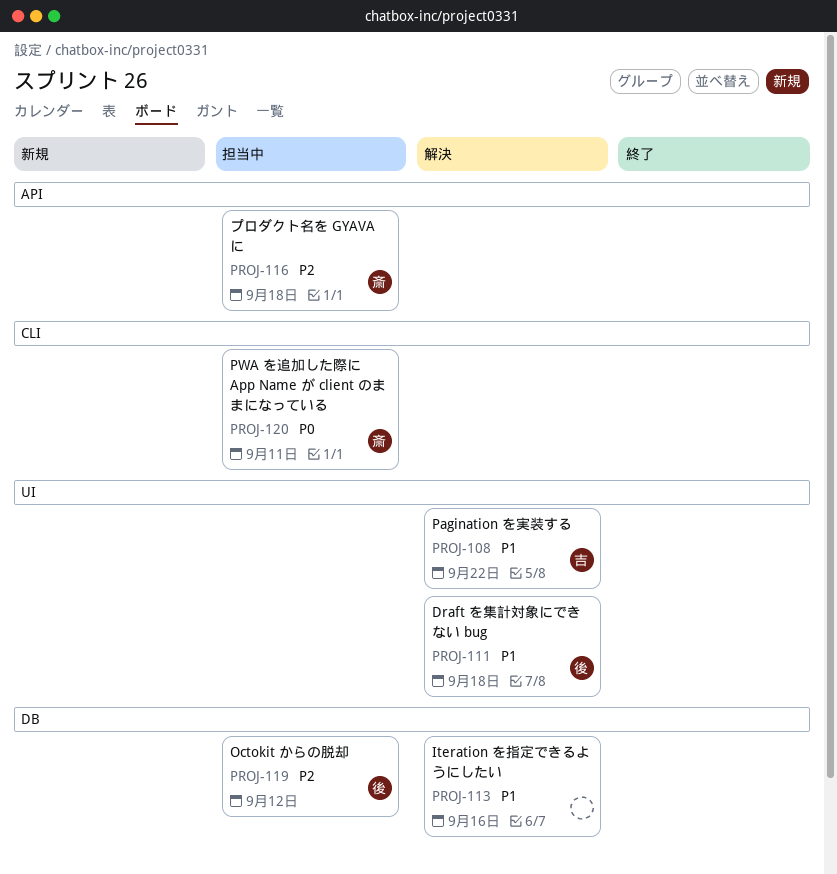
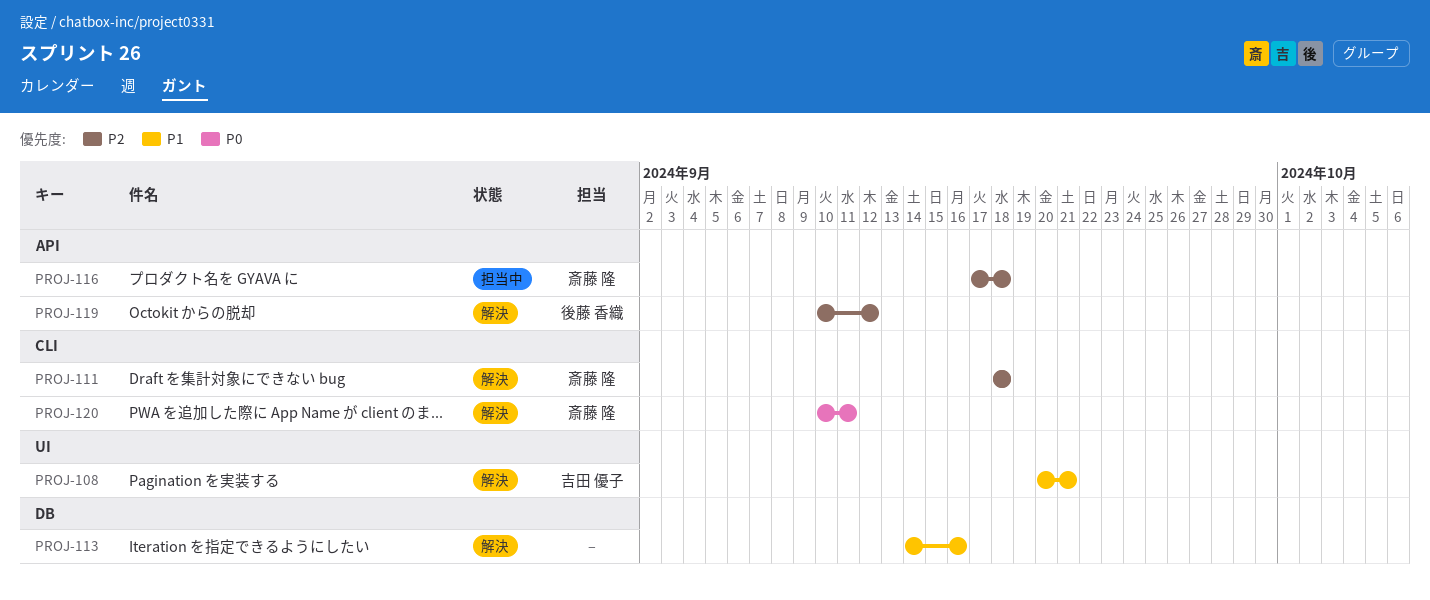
PROJ-108, due: Sep 22 -> Sep 21
PROJ-111, owner: 後藤 香織 -> 斎藤 隆
PROJ-111, priority: P1 -> P2
PROJ-111, label: UI -> CLI
PROJ-119, status: 担当中 -> 解決
PROJ-119, label: DB -> API
PROJ-120, status: 担当中 -> 解決

